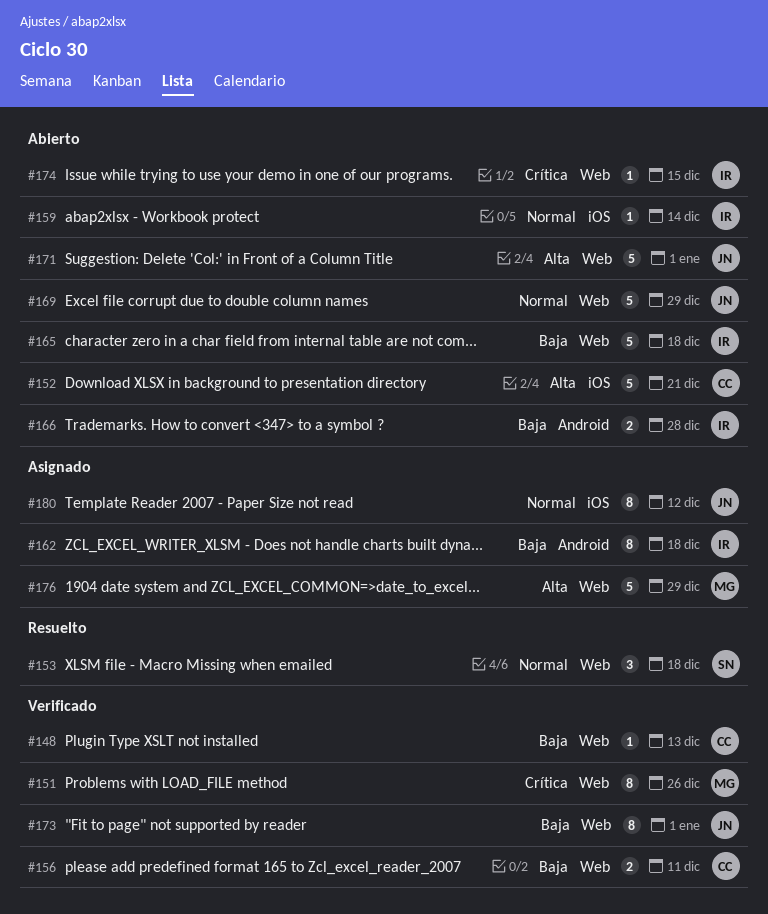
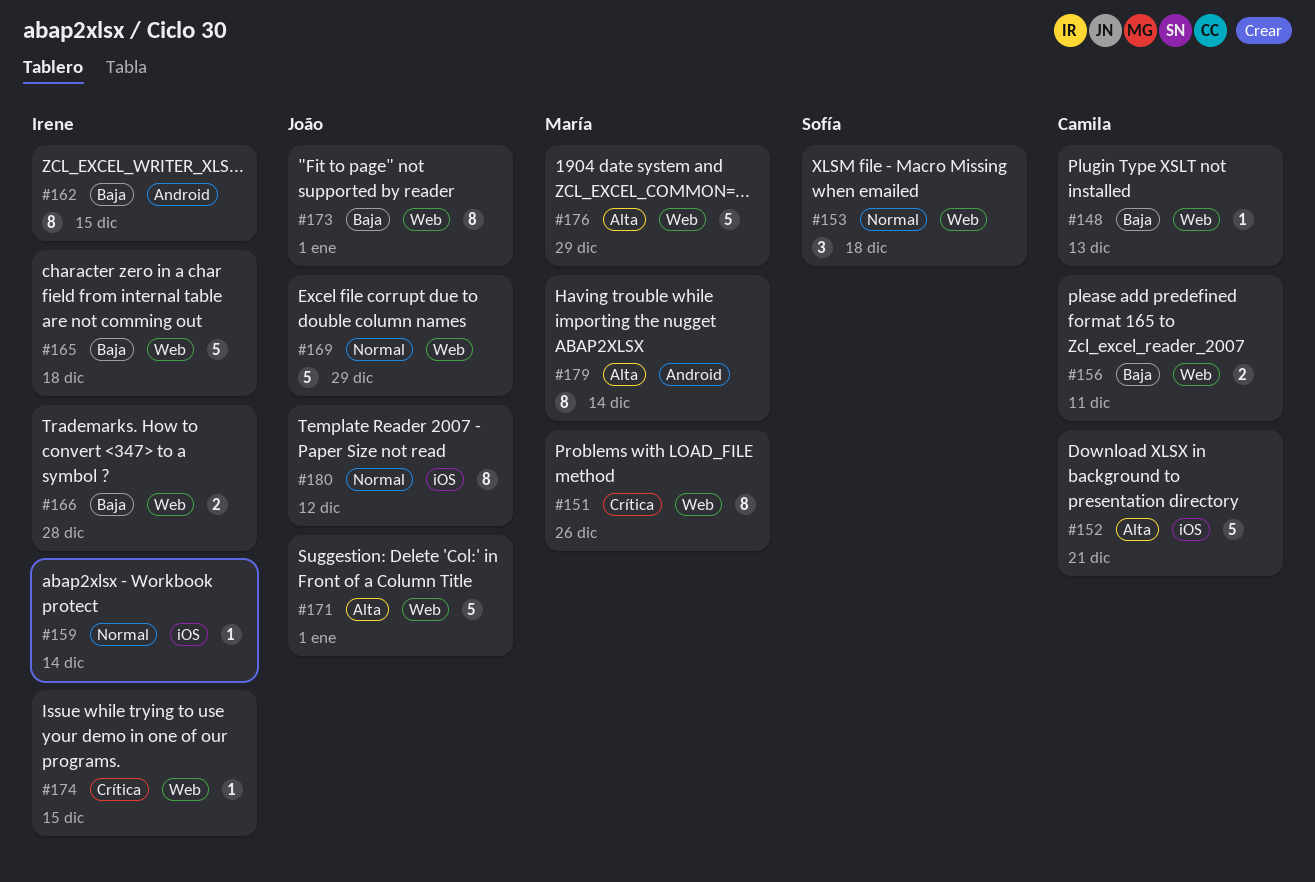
#162, due: Dec 18 -> Dec 15
#166, label: Android -> Web
#179: none -> present

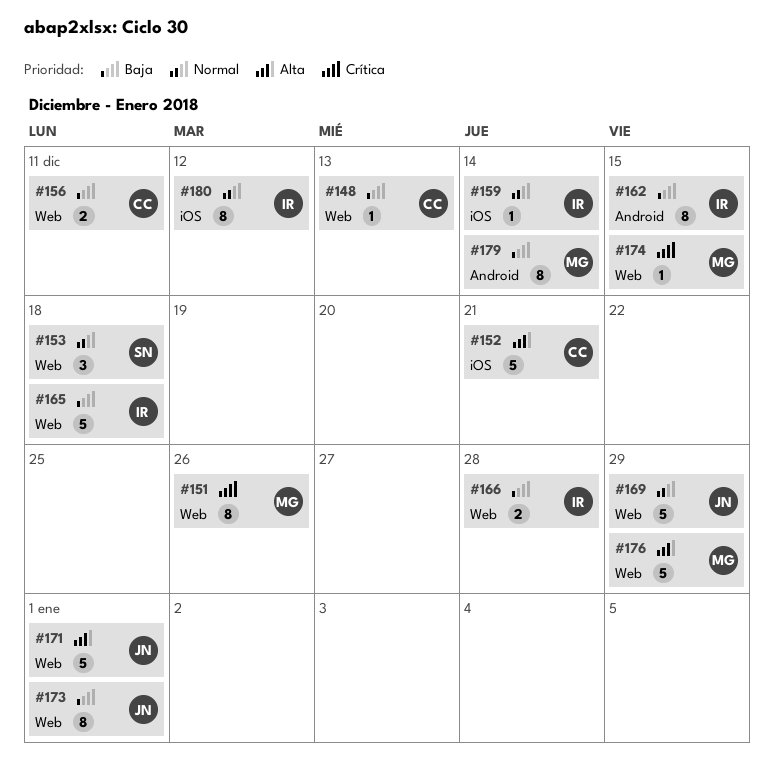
#174, owner: Irene -> María
#179, priority: Alta -> Baja
#180, owner: João -> Irene

